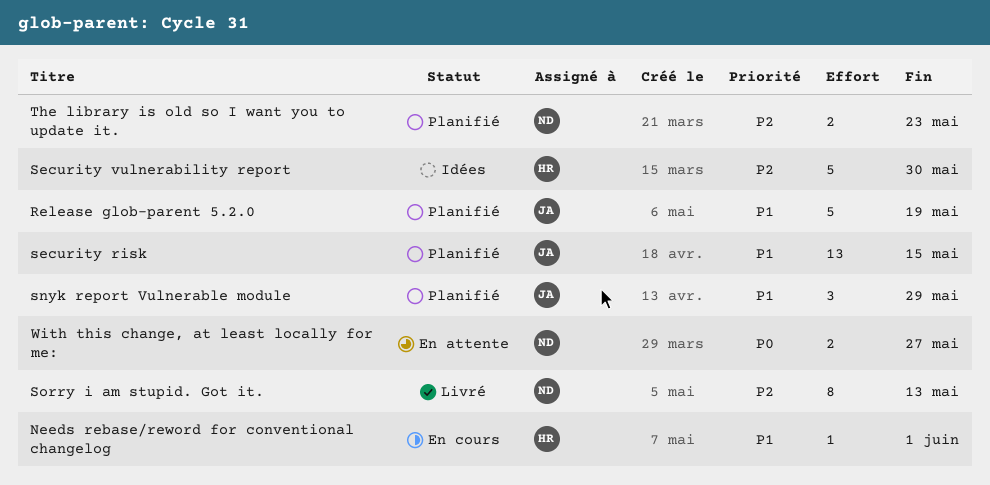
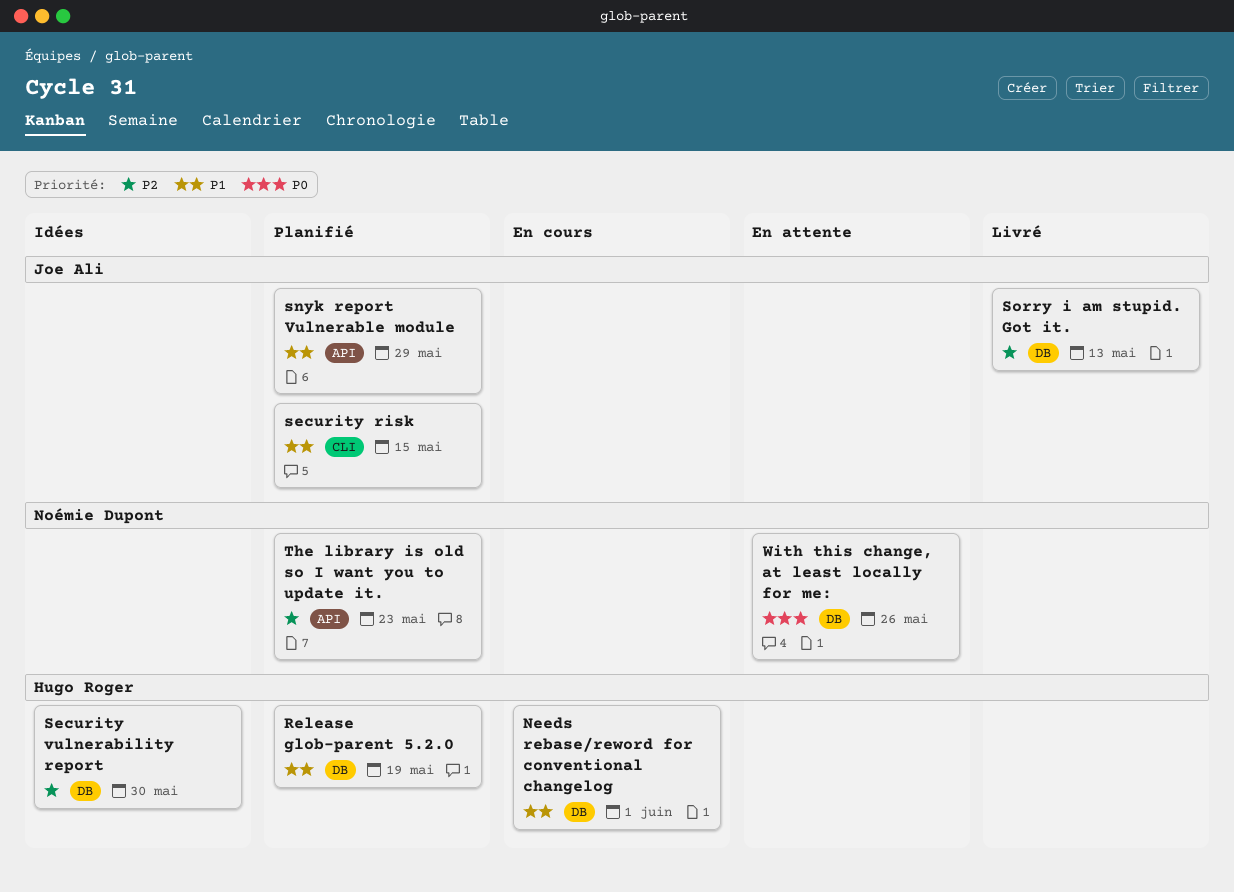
Release glob-parent 5.2.0, owner: Joe Ali -> Hugo Roger
Sorry i am stupid. Got it., owner: Noémie Dupont -> Joe Ali
With this change, at least locally for me:, due: May 27 -> May 26

